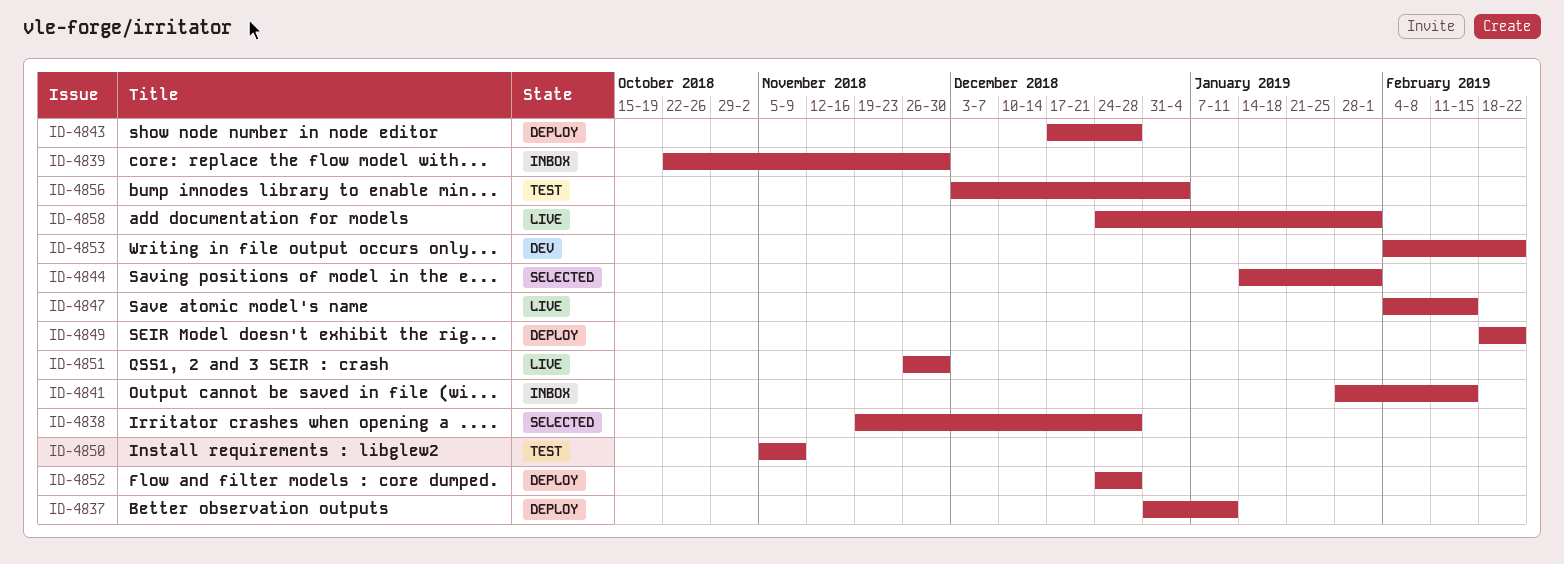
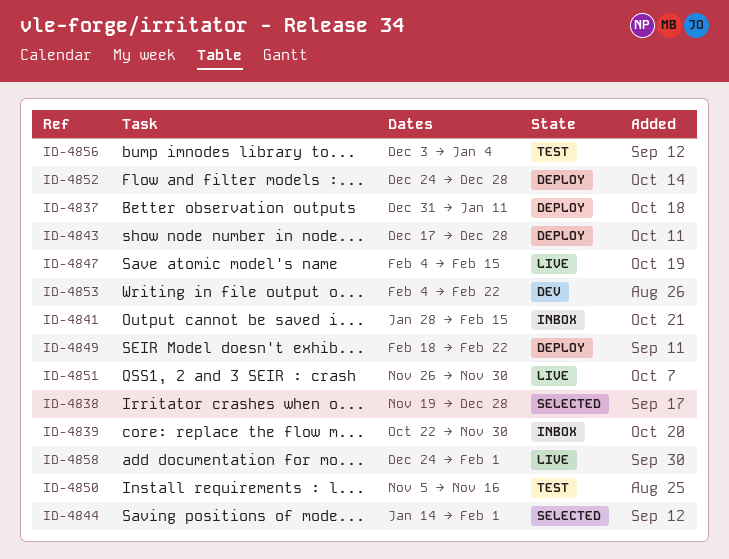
ID-4850, due: Nov 9 -> Nov 16

